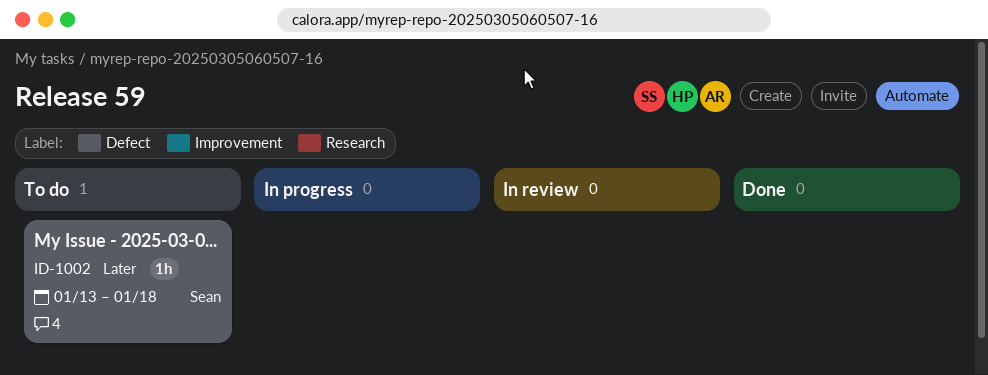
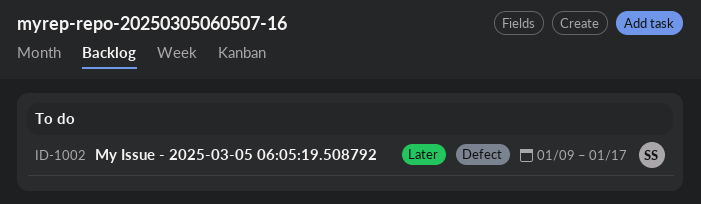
ID-1002, start: Jan 13 -> Jan 9
ID-1002, due: Jan 18 -> Jan 17

